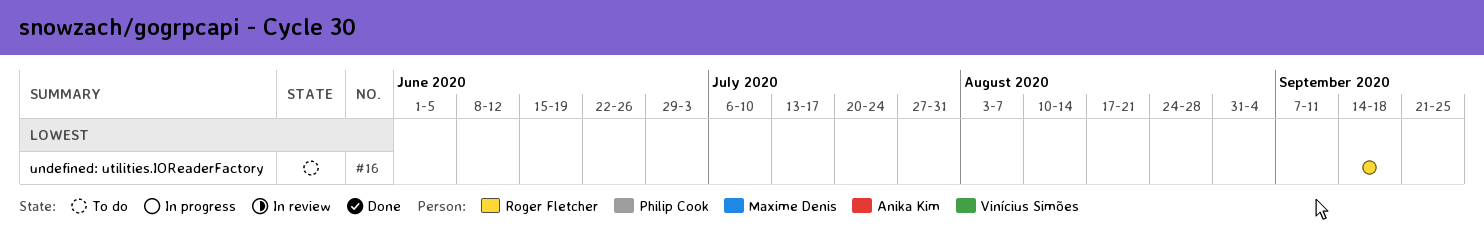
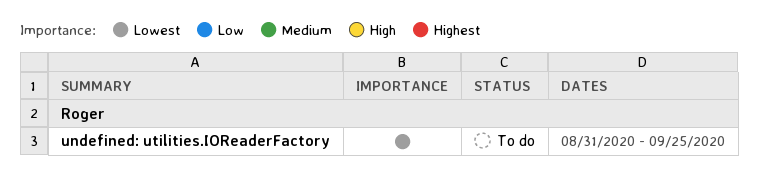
undefined: utilities.IOReaderFactory, start: Sep 14 -> Aug 31
undefined: utilities.IOReaderFactory, due: Sep 18 -> Sep 25

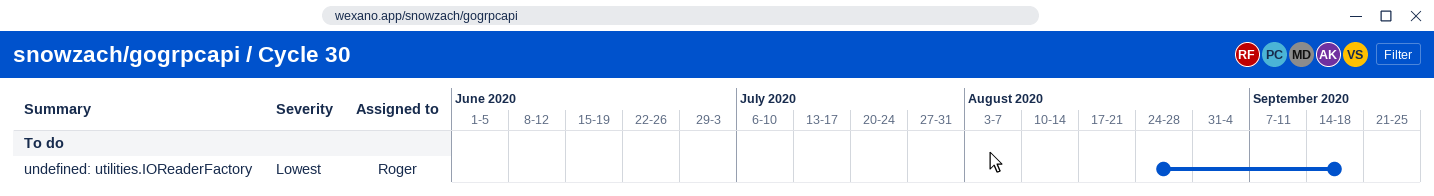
undefined: utilities.IOReaderFactory, start: Aug 31 -> Aug 24
undefined: utilities.IOReaderFactory, due: Sep 25 -> Sep 18

